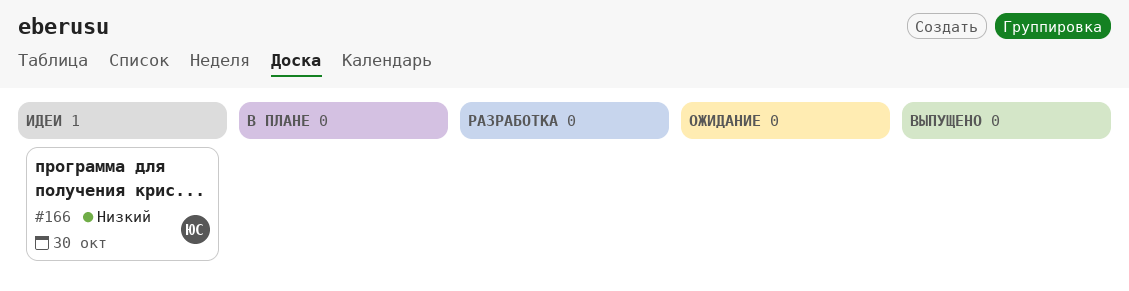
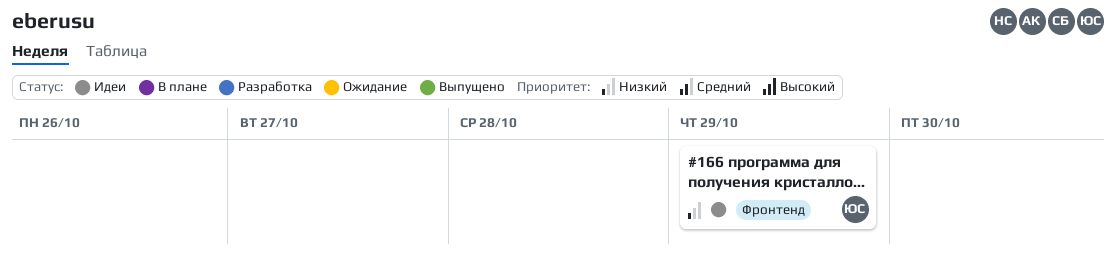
#166, due: Oct 30 -> Oct 29

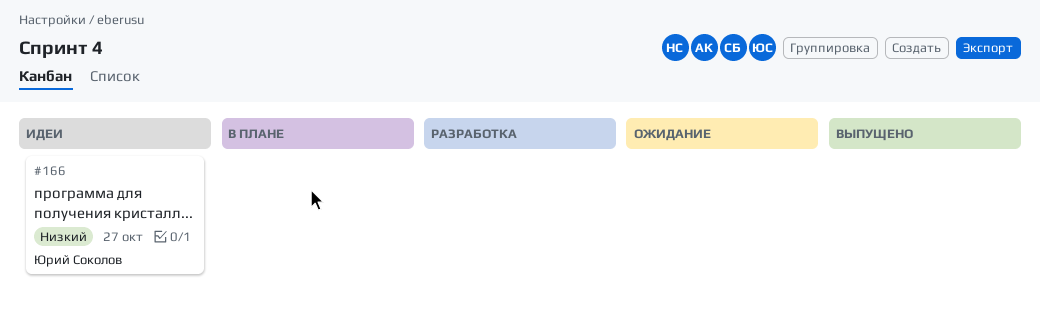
#166, due: Oct 29 -> Oct 27

